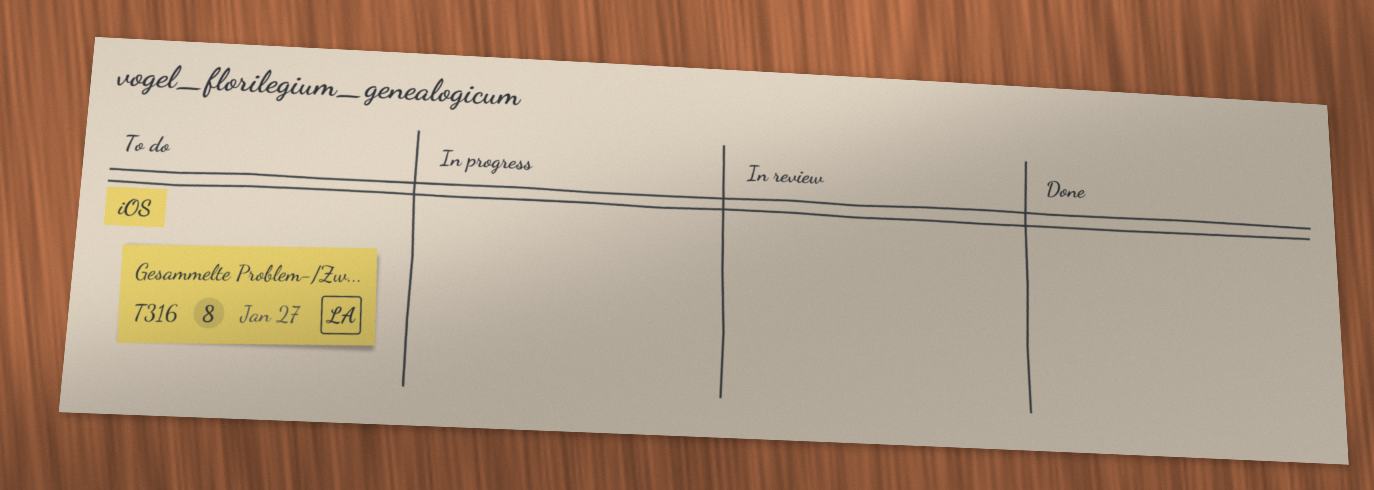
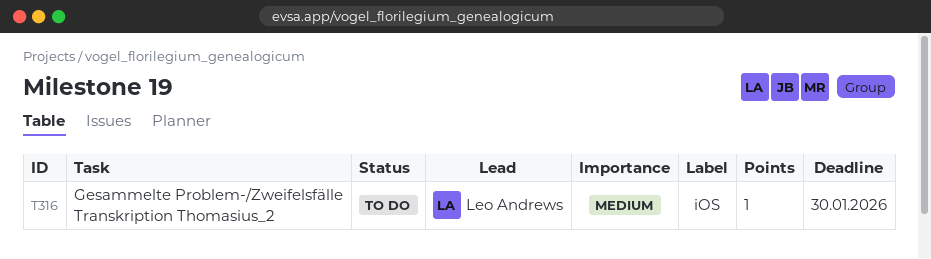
T316, estimate: 8 -> 1
T316, due: Jan 27 -> Jan 30

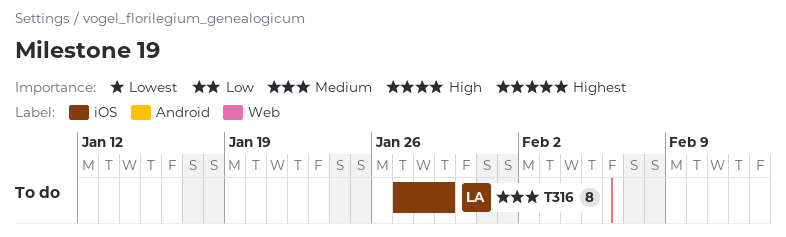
T316, estimate: 1 -> 8
T316, due: Jan 30 -> Jan 29

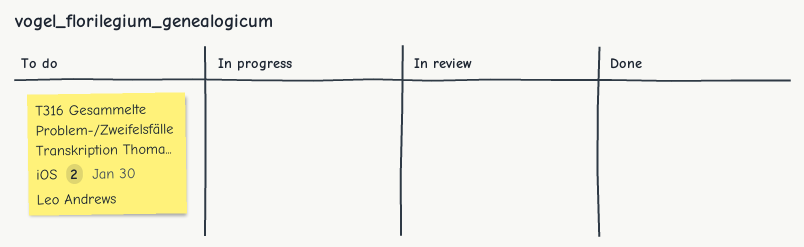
T316, estimate: 8 -> 2
T316, due: Jan 29 -> Jan 30

